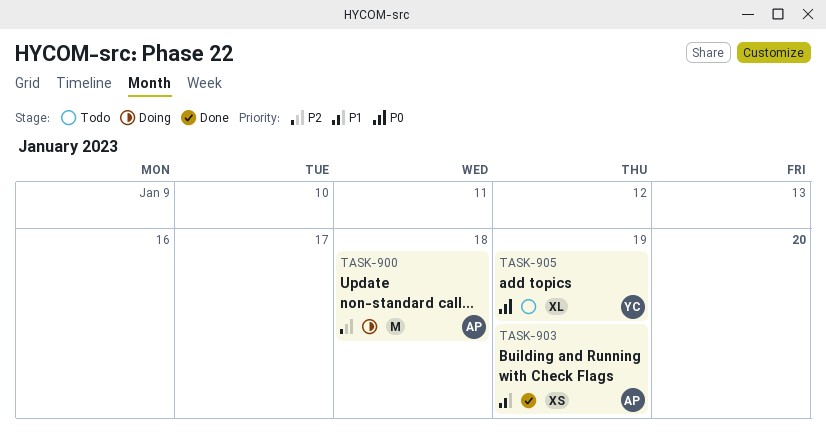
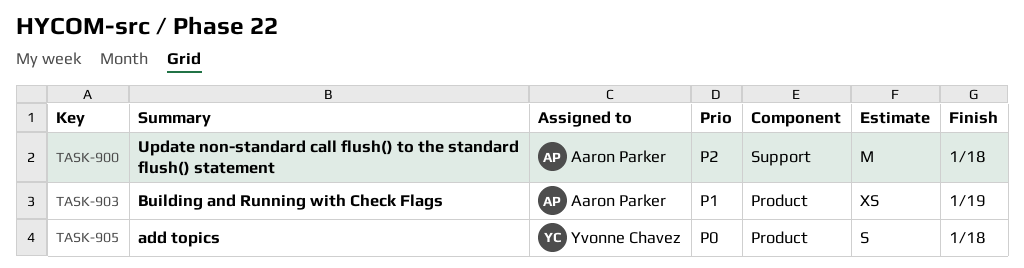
TASK-905, estimate: XL -> S
TASK-905, due: Jan 19 -> Jan 18

